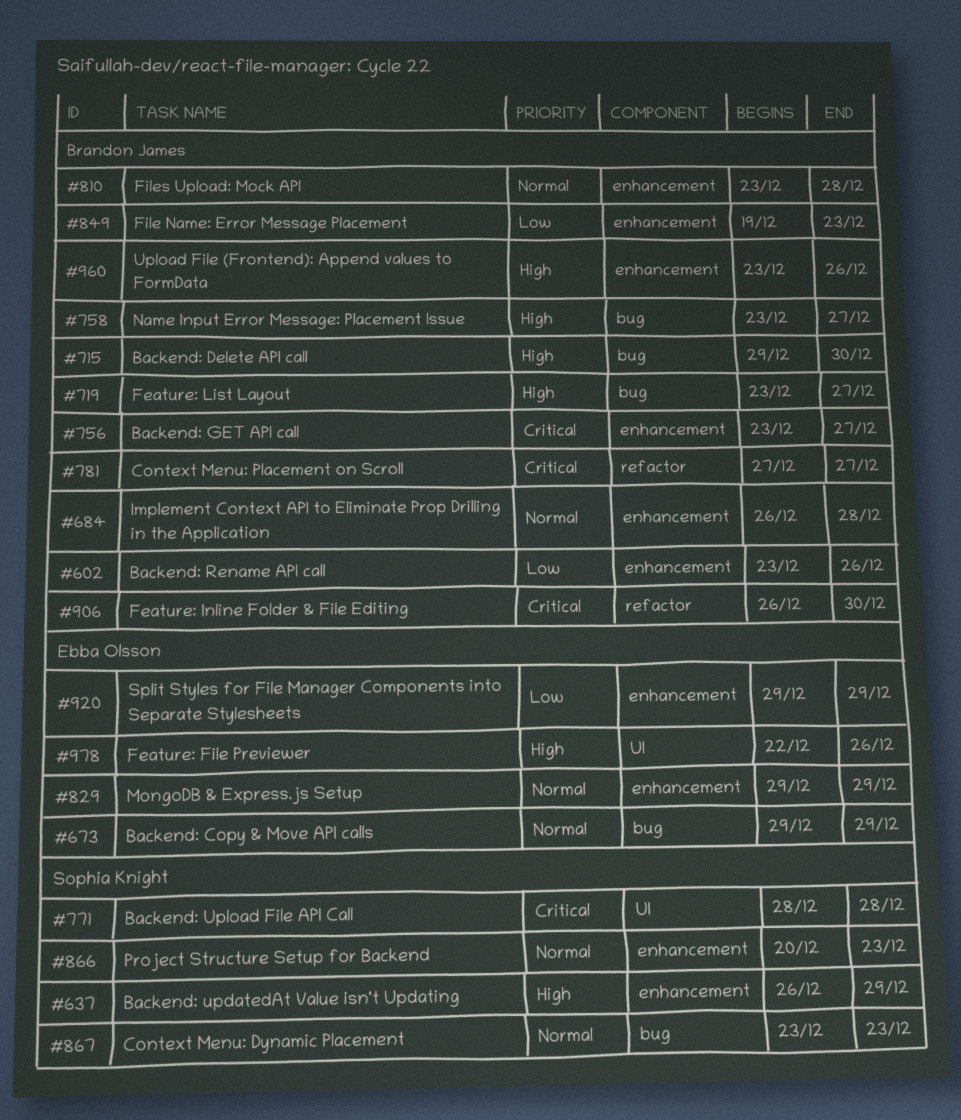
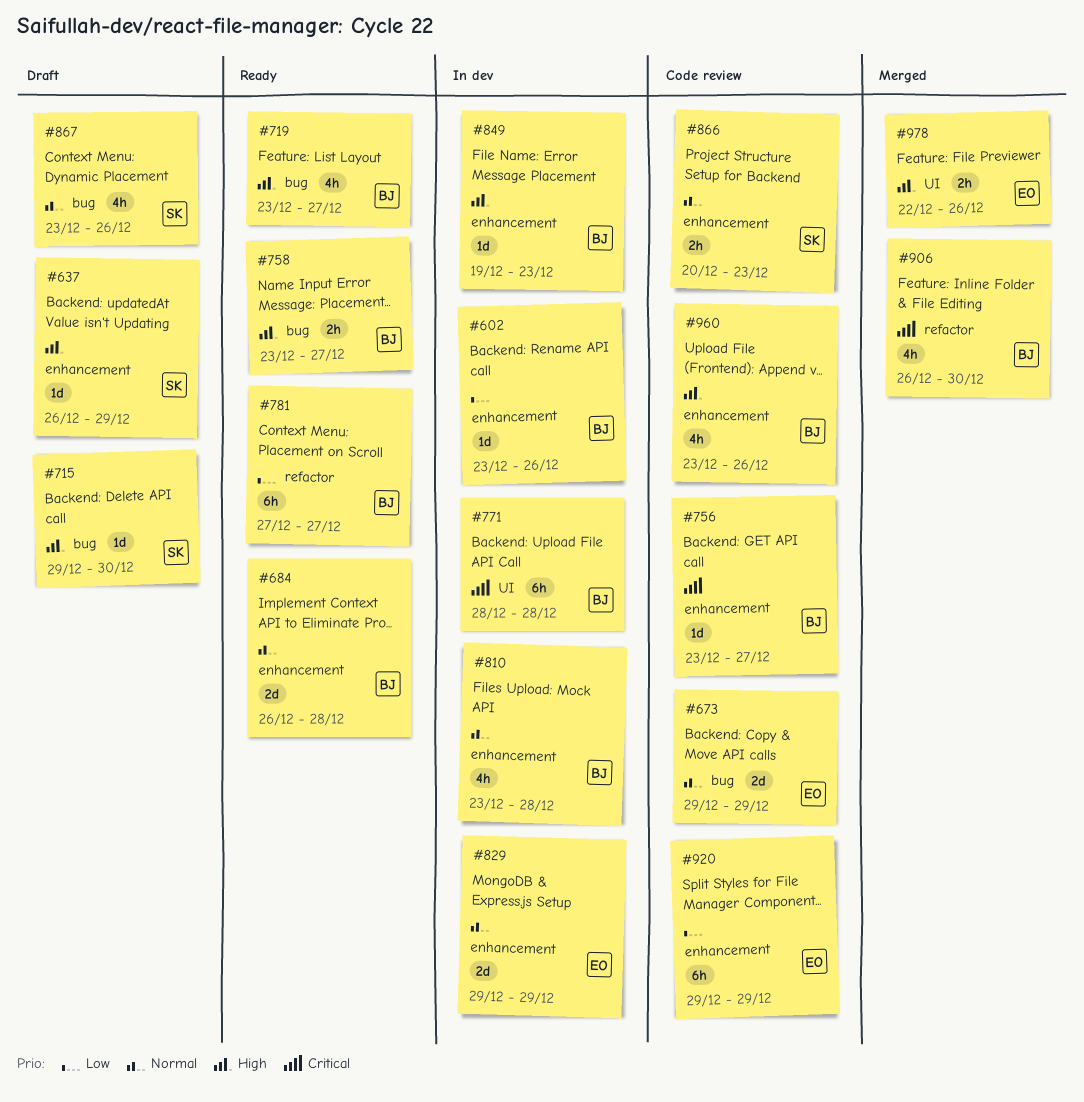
#715, owner: Brandon James -> Sophia Knight
#771, owner: Sophia Knight -> Brandon James
#781, priority: Critical -> Low
#849, priority: Low -> High
#867, due: Dec 23 -> Dec 26

